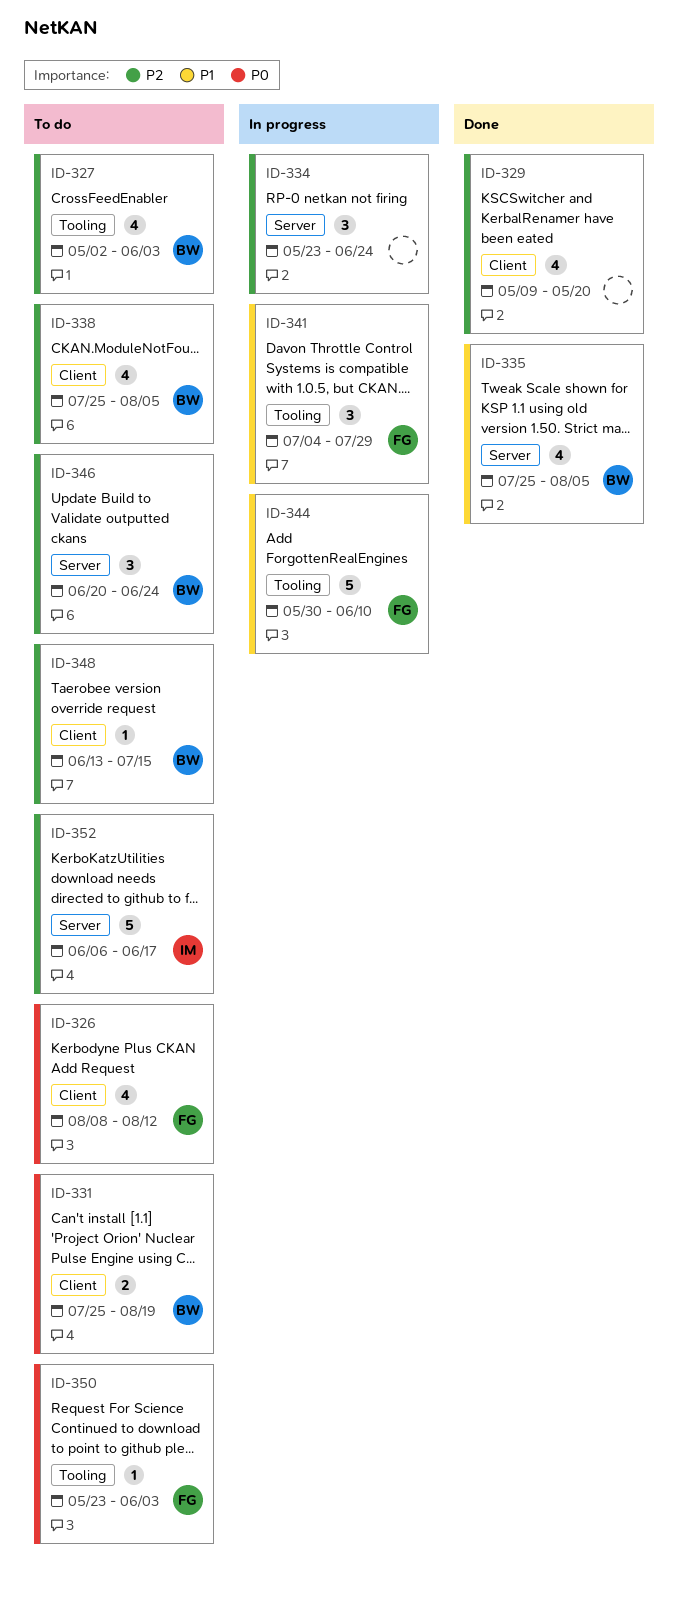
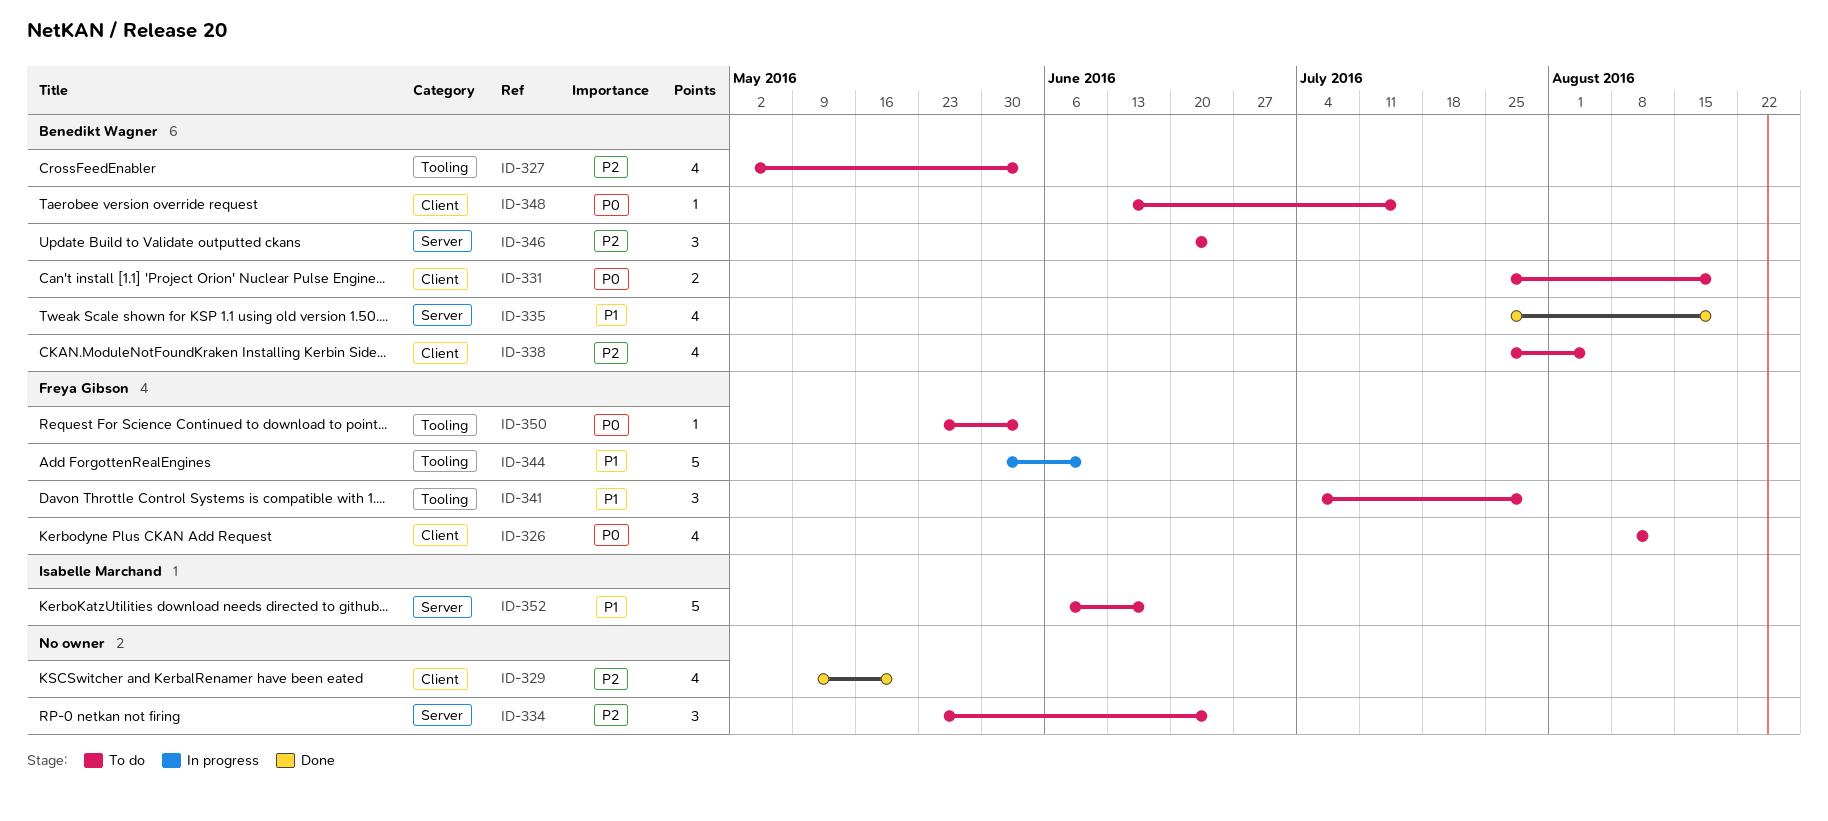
ID-334, status: In progress -> To do
ID-335, due: Aug 5 -> Aug 19
ID-341, status: In progress -> To do
ID-348, priority: P2 -> P0
ID-352, priority: P2 -> P1

